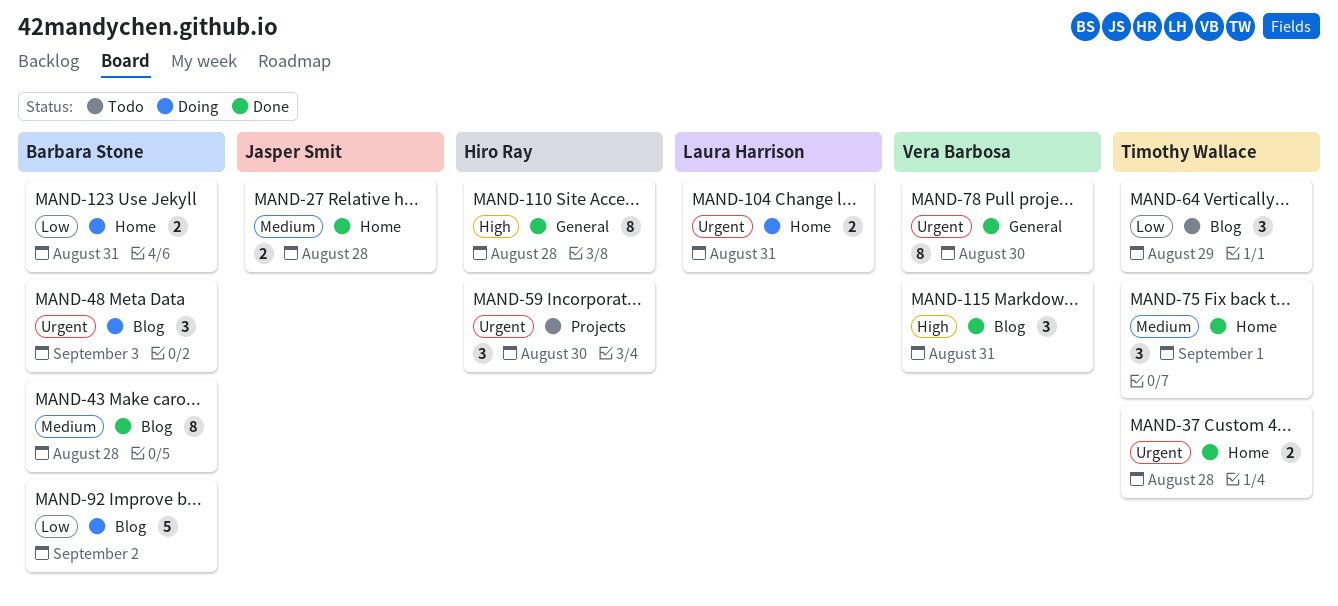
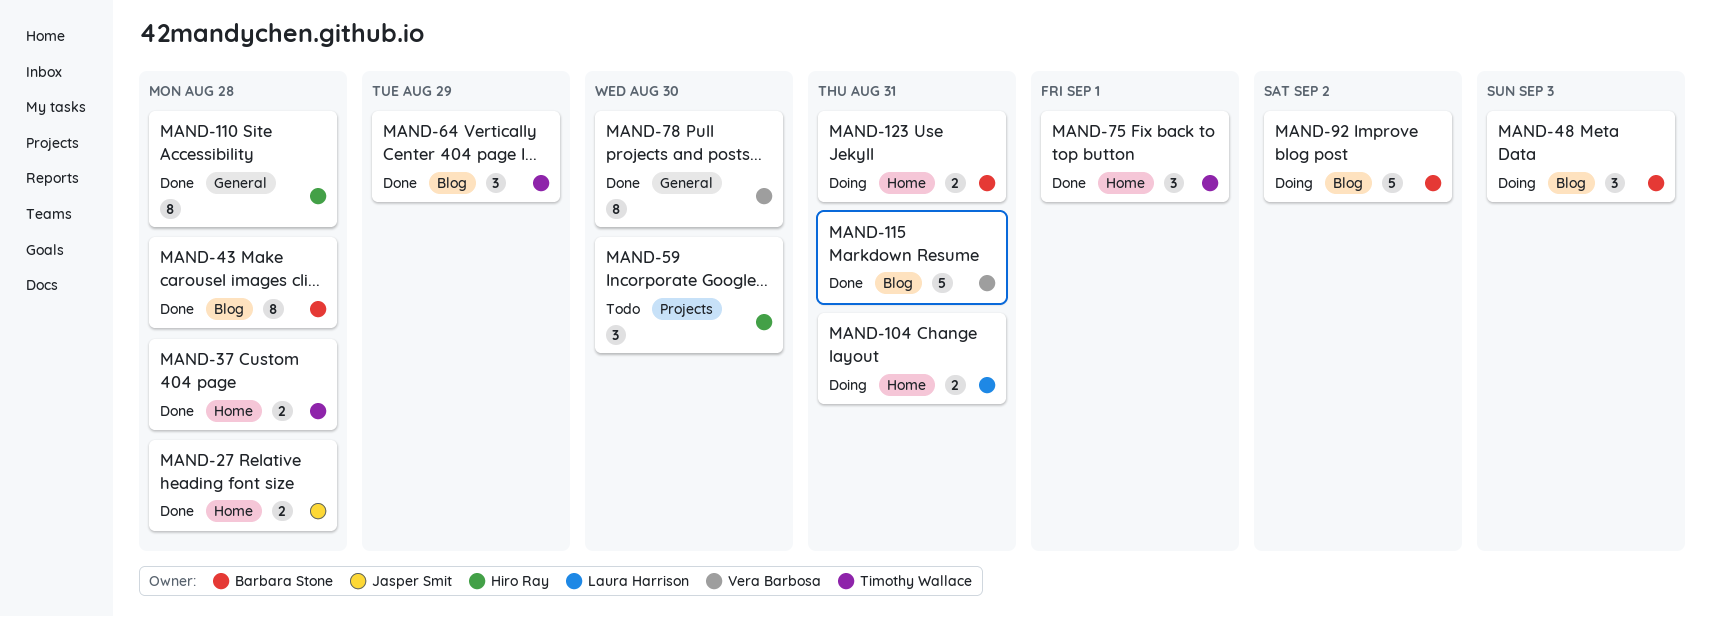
MAND-64, status: Todo -> Done
MAND-115, estimate: 3 -> 5

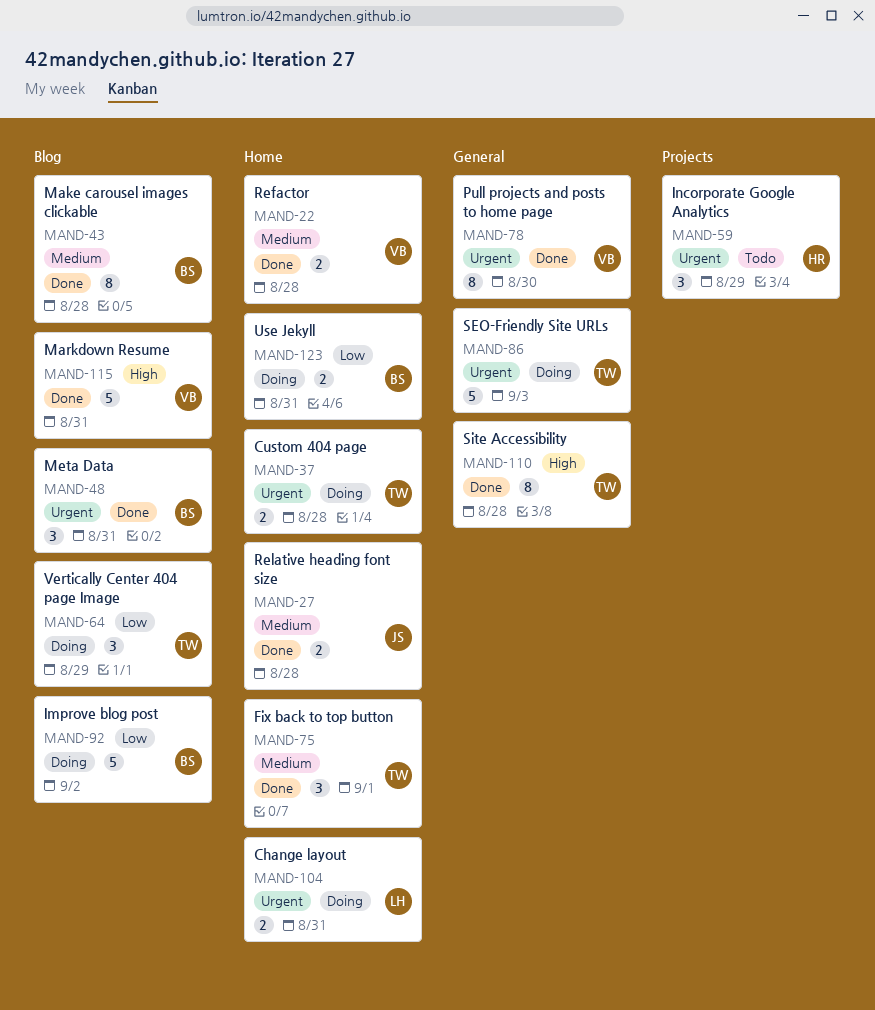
MAND-22: none -> present
MAND-37, status: Done -> Doing
MAND-48, status: Doing -> Done
MAND-48, due: Sep 3 -> Aug 31
MAND-59, due: Aug 30 -> Aug 29
MAND-64, status: Done -> Doing
MAND-86: none -> present
MAND-110, owner: Hiro Ray -> Timothy Wallace

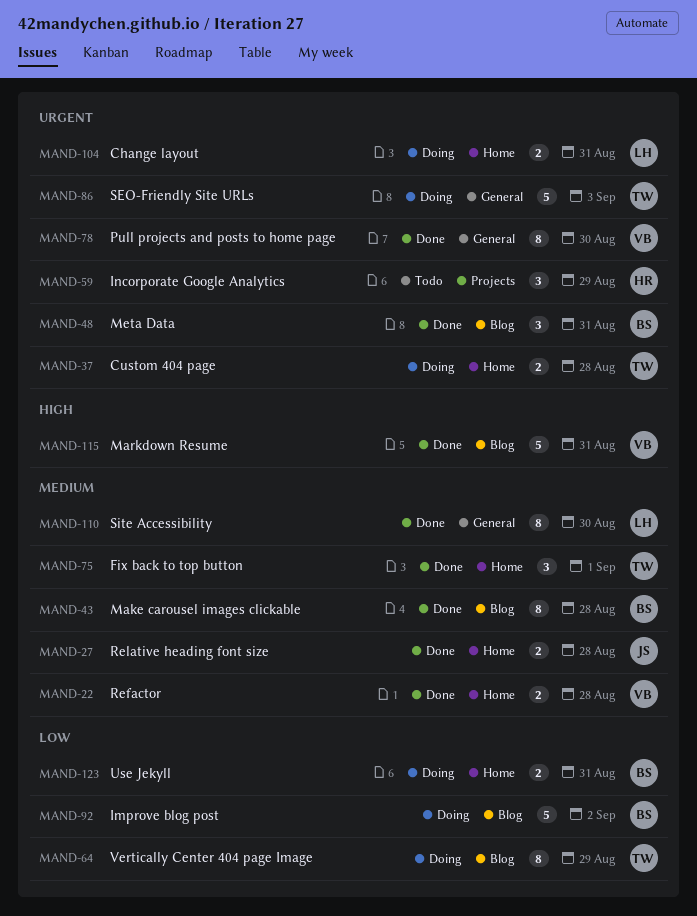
MAND-64, estimate: 3 -> 8
MAND-110, owner: TW -> LH
MAND-110, priority: High -> Medium
MAND-110, due: Aug 28 -> Aug 30

